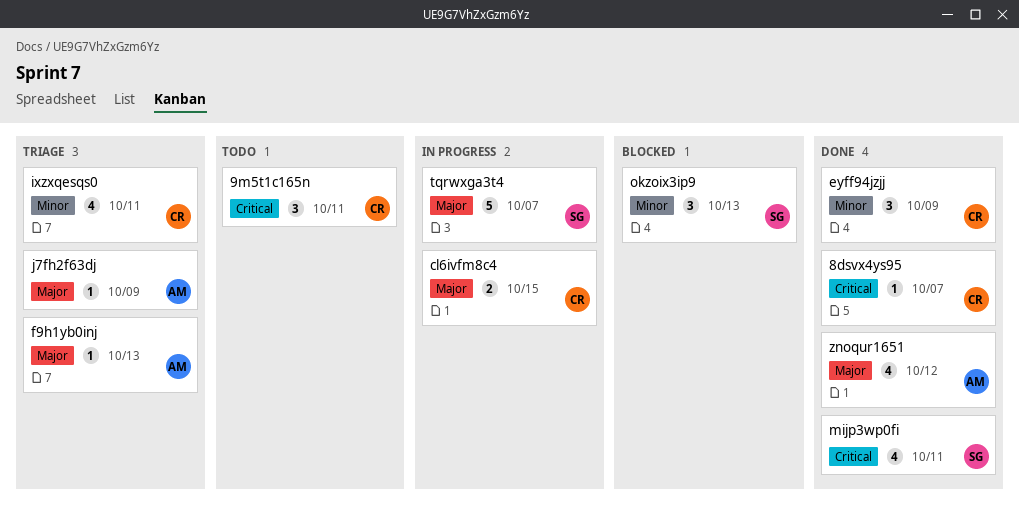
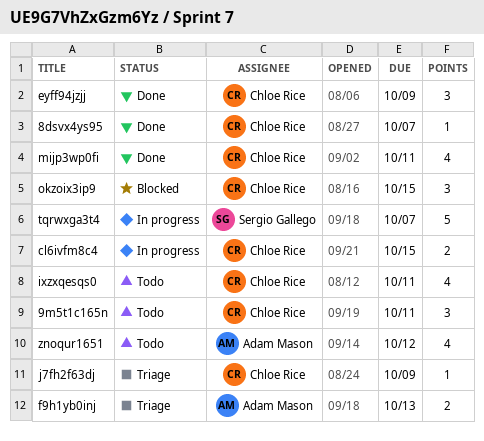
f9h1yb0inj, estimate: 1 -> 2
ixzxqesqs0, status: Triage -> Todo
j7fh2f63dj, owner: Adam Mason -> Chloe Rice
mijp3wp0fi, owner: Sergio Gallego -> Chloe Rice
okzoix3ip9, owner: Sergio Gallego -> Chloe Rice
okzoix3ip9, due: Oct 13 -> Oct 15
znoqur1651, status: Done -> Todo

